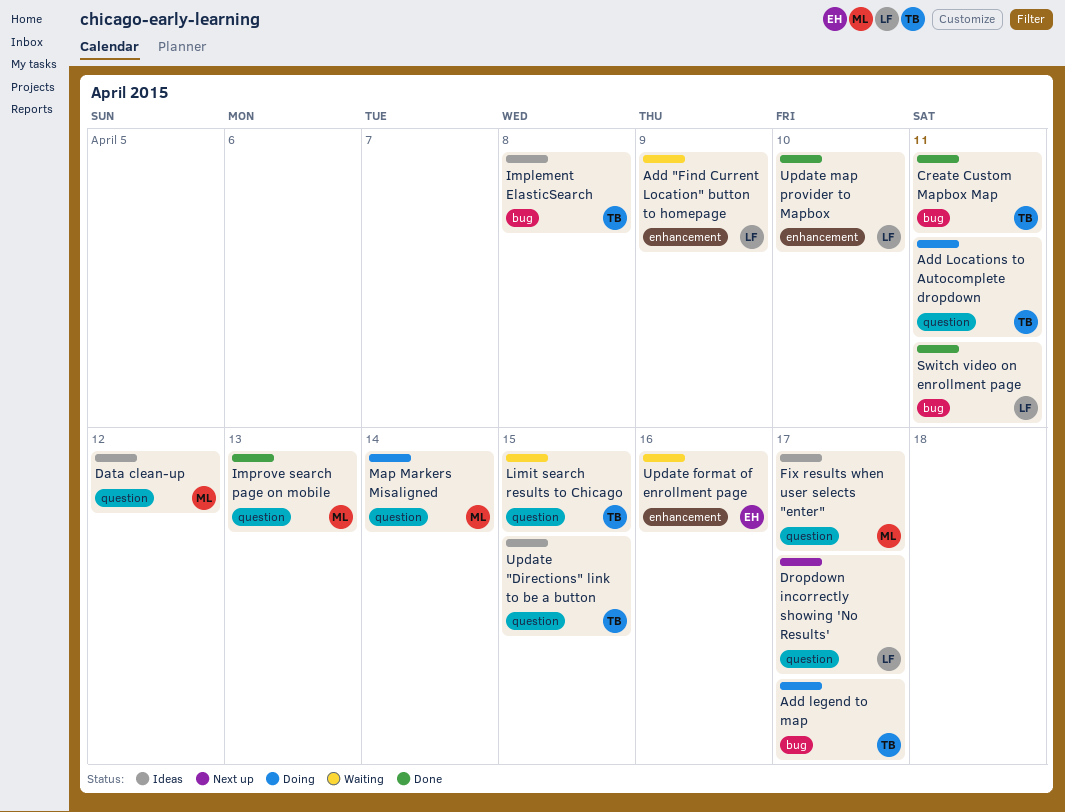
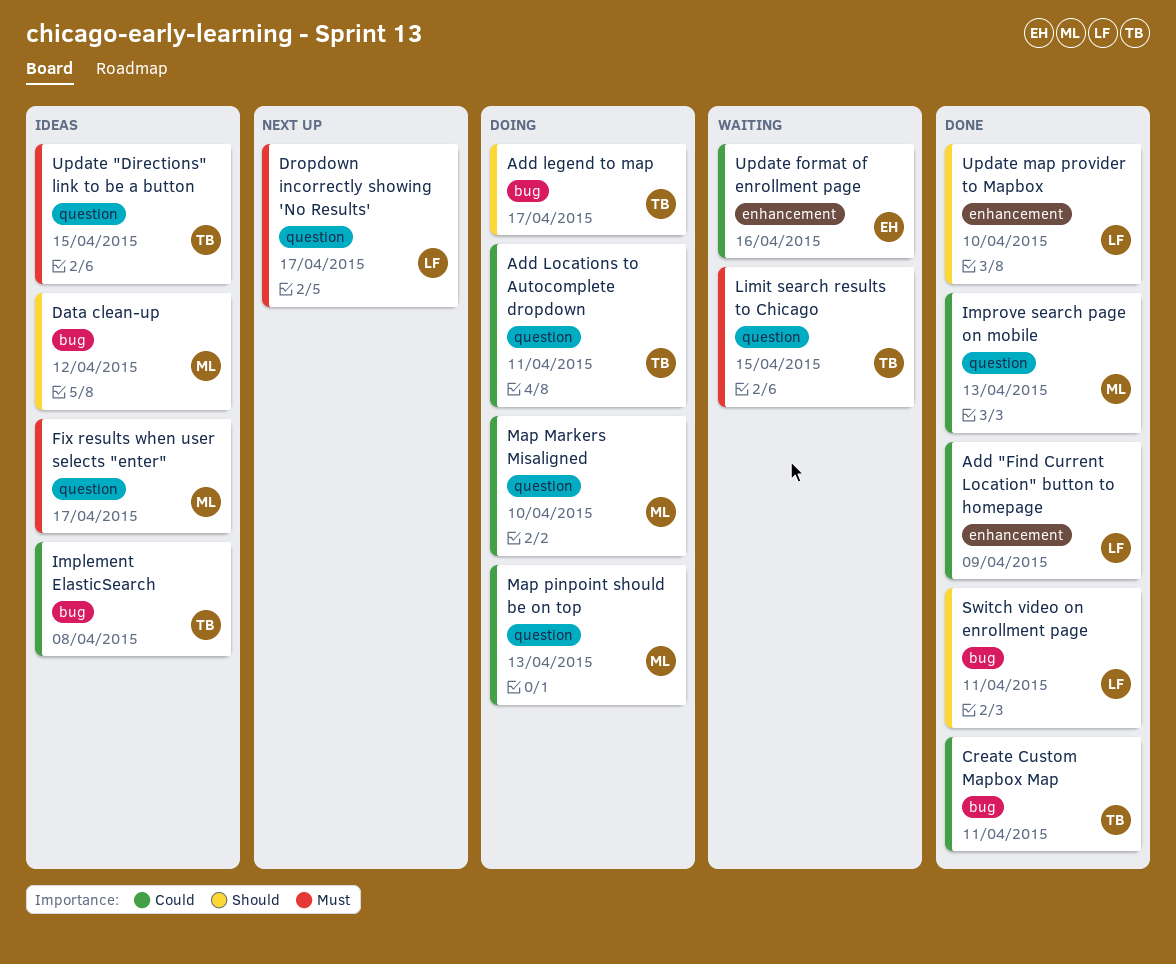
Add "Find Current Location" button to homepage, status: Waiting -> Done
Data clean-up, label: question -> bug
Map Markers Misaligned, due: Apr 14 -> Apr 10
Map pinpoint should be on top: none -> present

